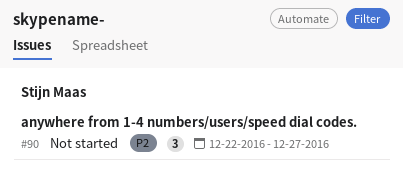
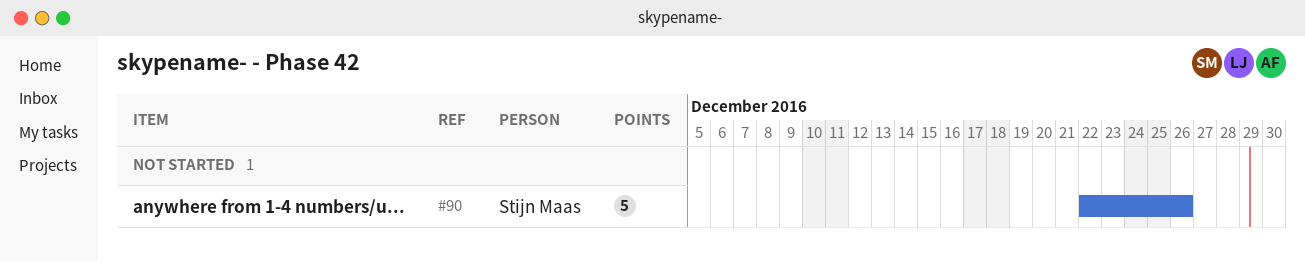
#90, estimate: 3 -> 5
#90, due: Dec 27 -> Dec 26

